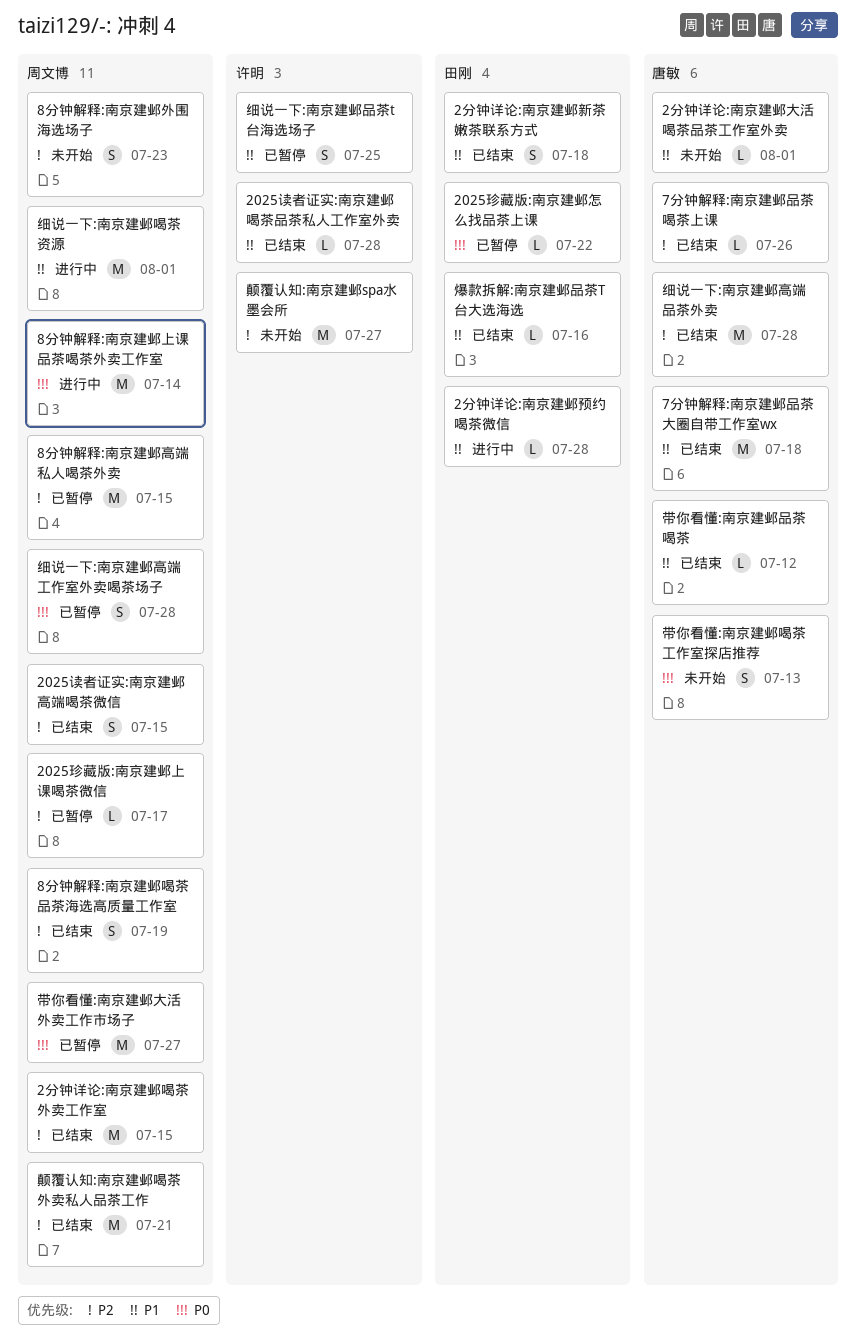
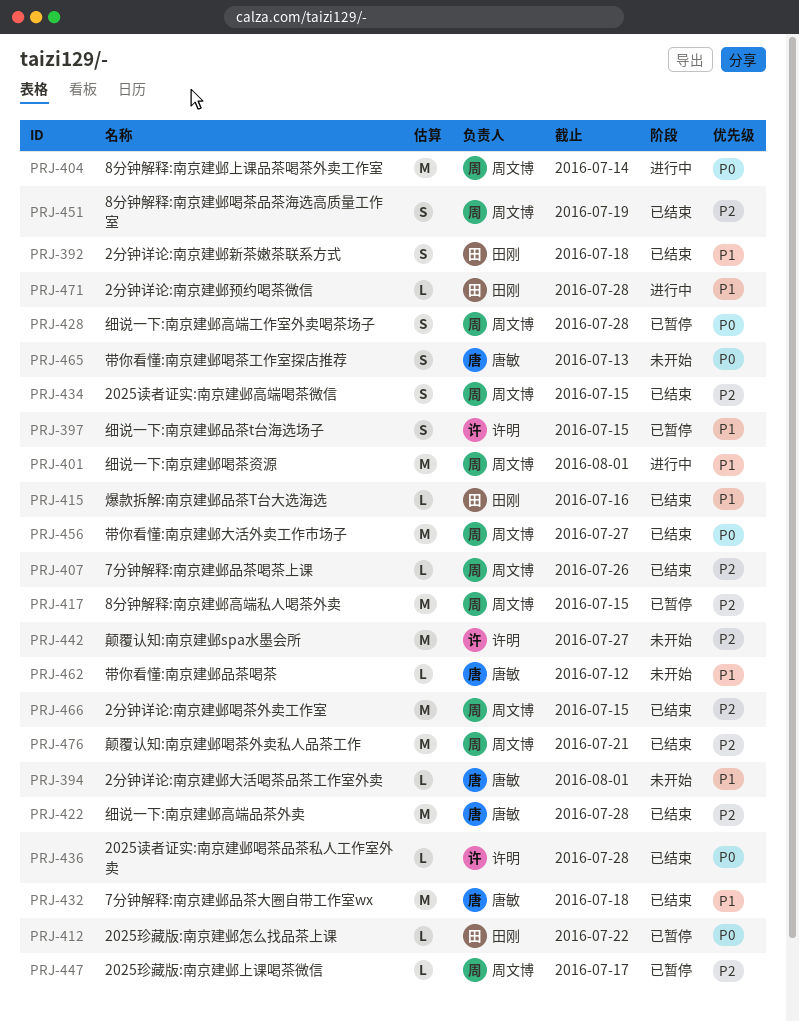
2025读者证实:南京建邺喝茶品茶私人工作室外卖, priority: P1 -> P0
7分钟解释:南京建邺品茶喝茶上课, owner: 唐敏 -> 周文博
8分钟解释:南京建邺外围海选场子: present -> none
带你看懂:南京建邺品茶喝茶, status: 已结束 -> 未开始
带你看懂:南京建邺大活外卖工作市场子, status: 已暂停 -> 已结束
细说一下:南京建邺品茶t台海选场子, due: Jul 25 -> Jul 15

